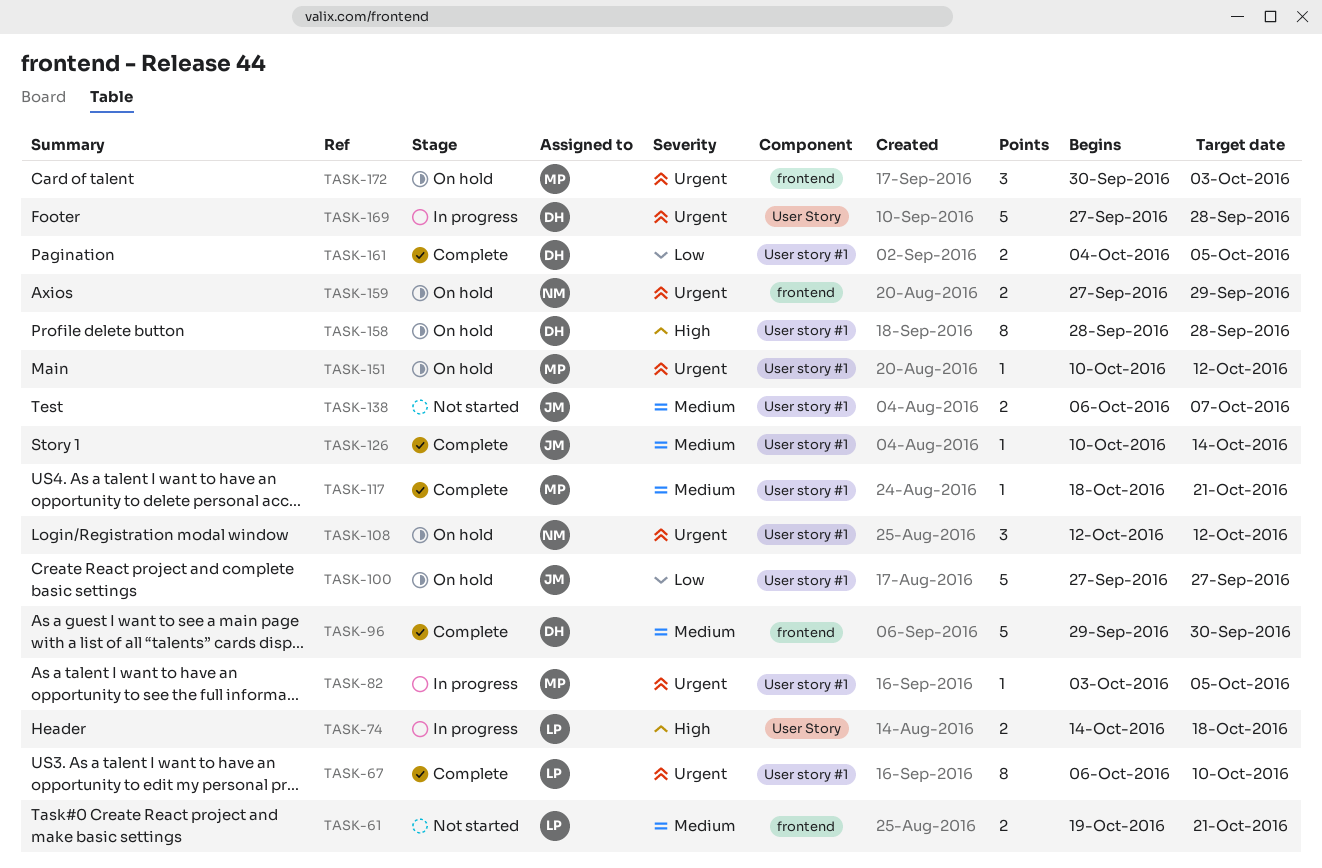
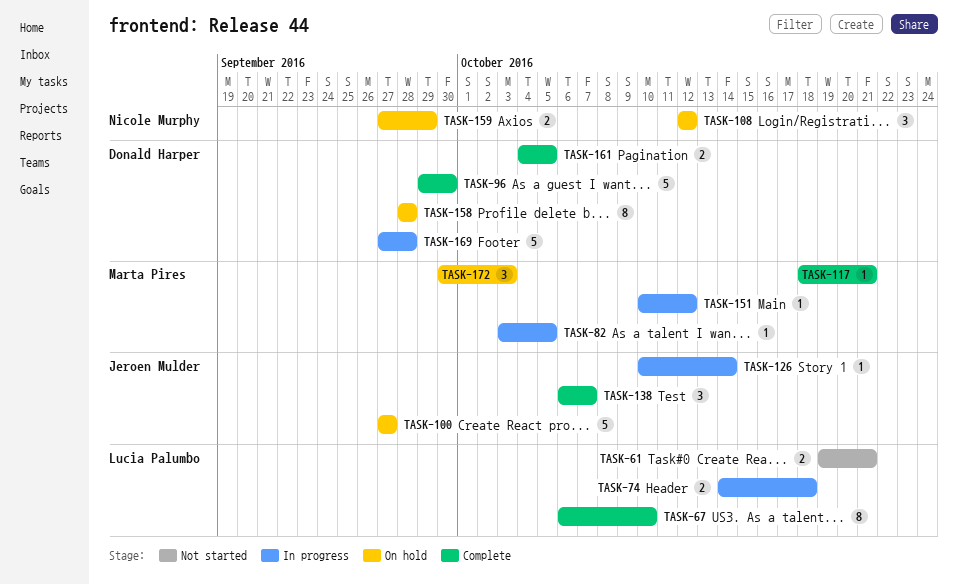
TASK-126, status: Complete -> In progress
TASK-138, status: Not started -> Complete
TASK-138, estimate: 2 -> 3
TASK-151, status: On hold -> In progress

